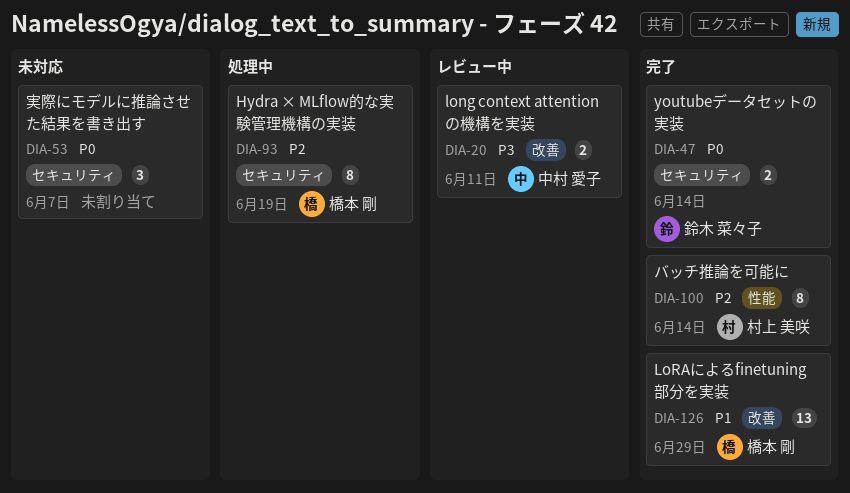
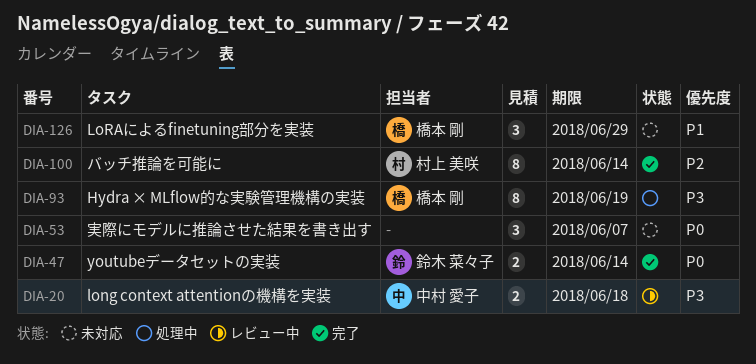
DIA-20, due: Jun 11 -> Jun 18
DIA-93, priority: P2 -> P3
DIA-126, status: 完了 -> 未対応
DIA-126, estimate: 13 -> 3

